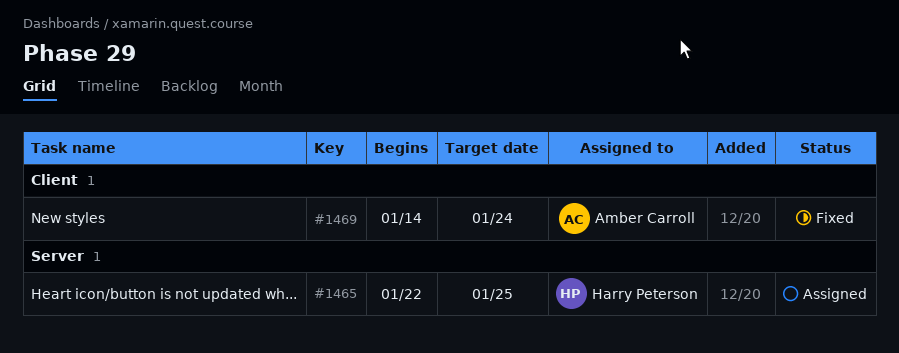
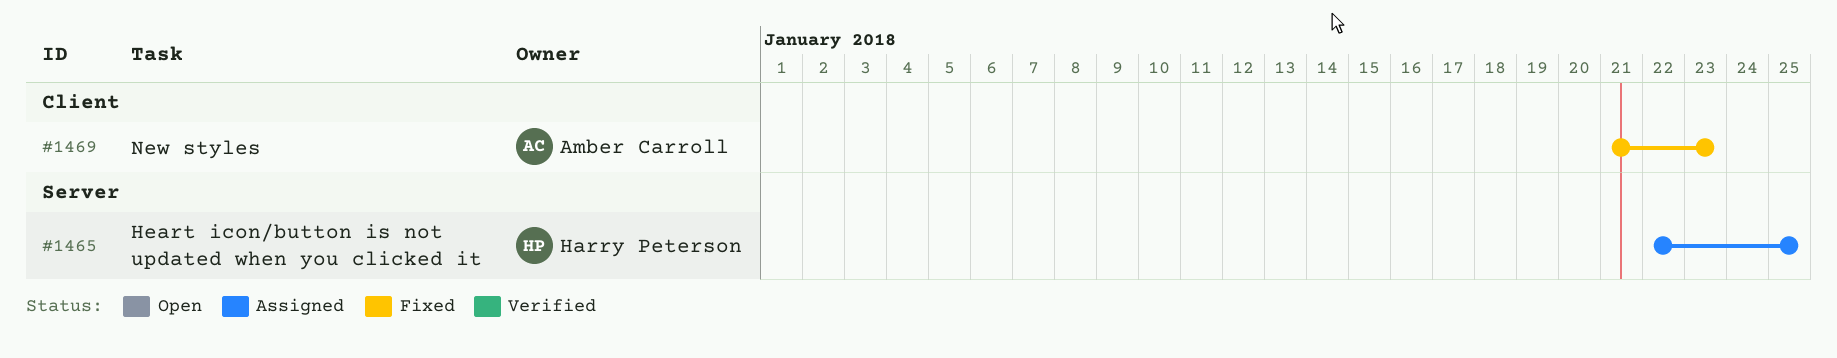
#1469, start: Jan 14 -> Jan 21
#1469, due: Jan 24 -> Jan 23

